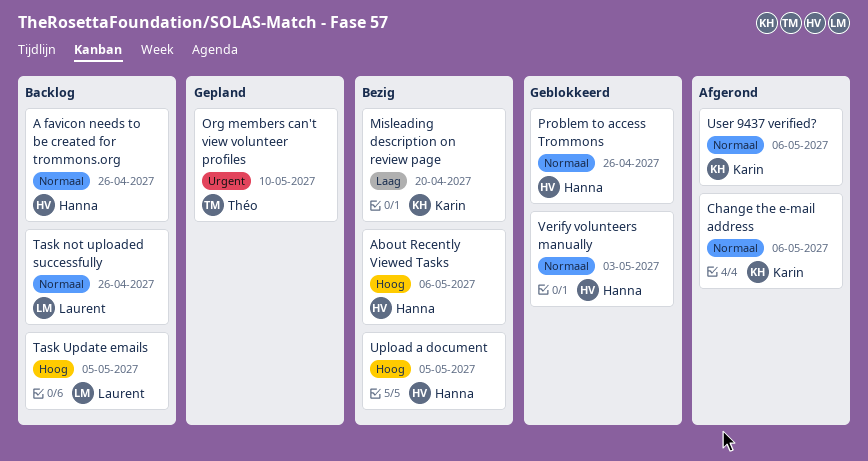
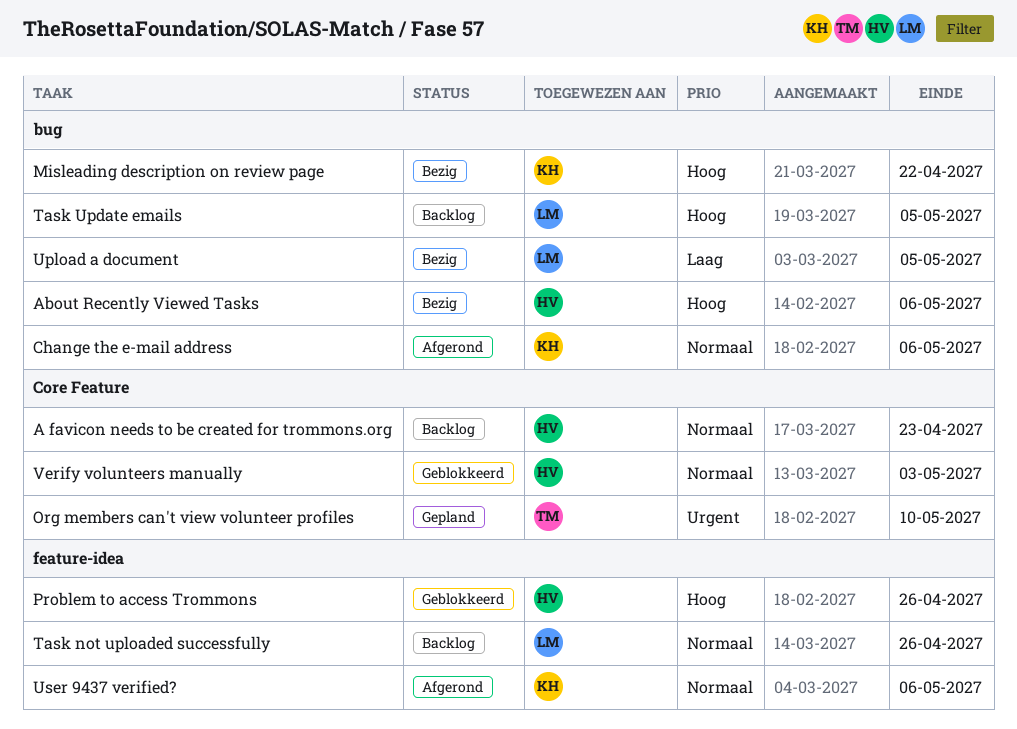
A favicon needs to be created for trommons.org, due: Apr 26 -> Apr 23
Misleading description on review page, priority: Laag -> Hoog
Misleading description on review page, due: Apr 20 -> Apr 22
Problem to access Trommons, priority: Normaal -> Hoog
Upload a document, owner: Hanna -> Laurent
Upload a document, priority: Hoog -> Laag

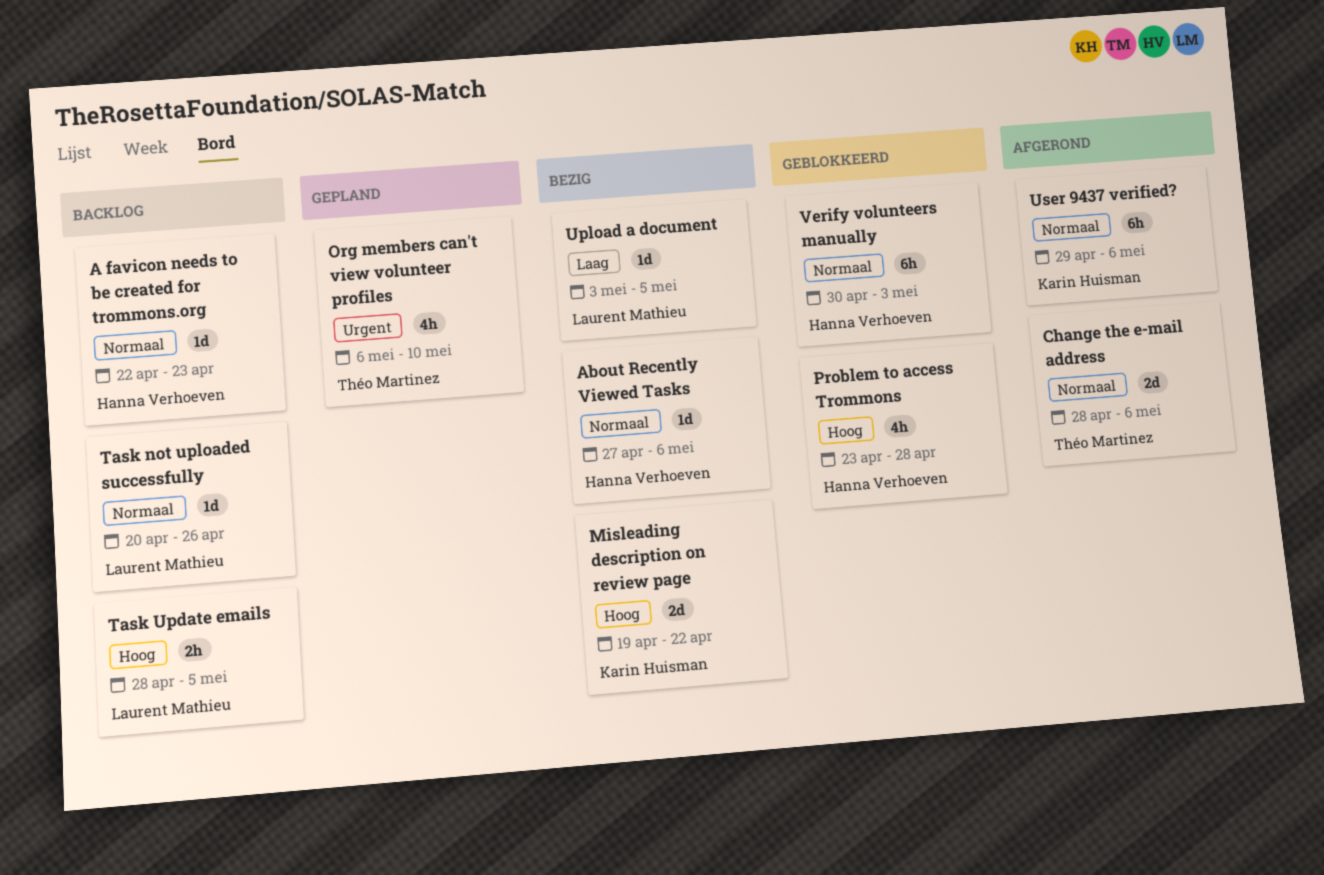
About Recently Viewed Tasks, priority: Hoog -> Normaal
Change the e-mail address, owner: Karin Huisman -> Théo Martinez
Problem to access Trommons, due: Apr 26 -> Apr 28

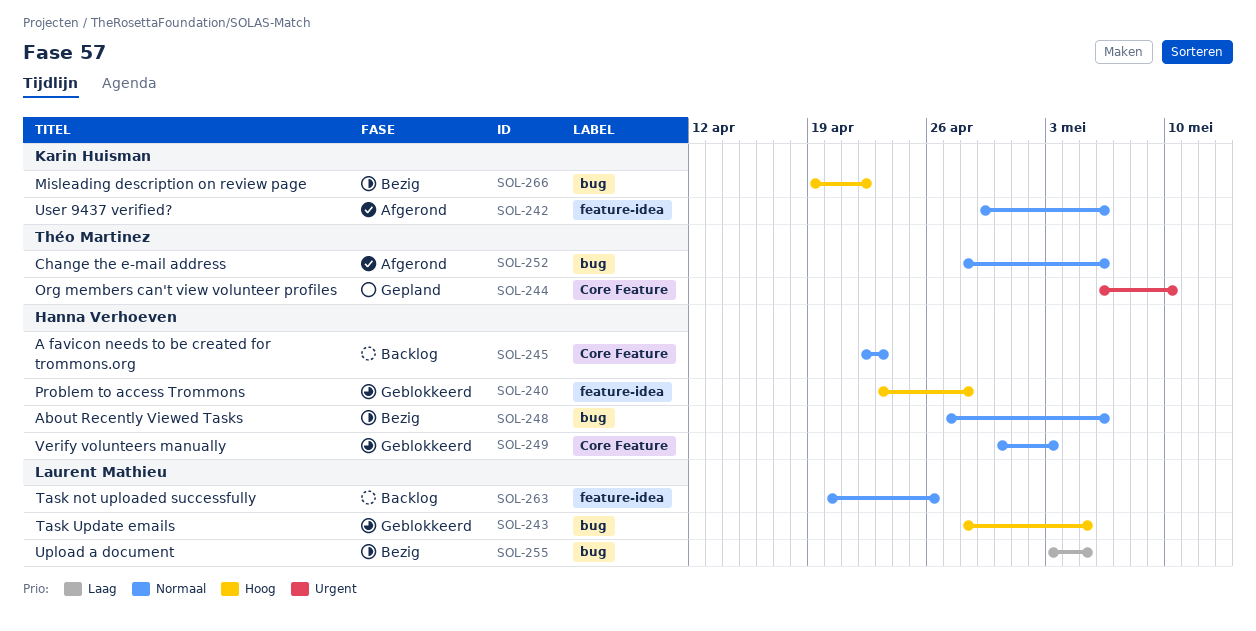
Task Update emails, status: Backlog -> Geblokkeerd

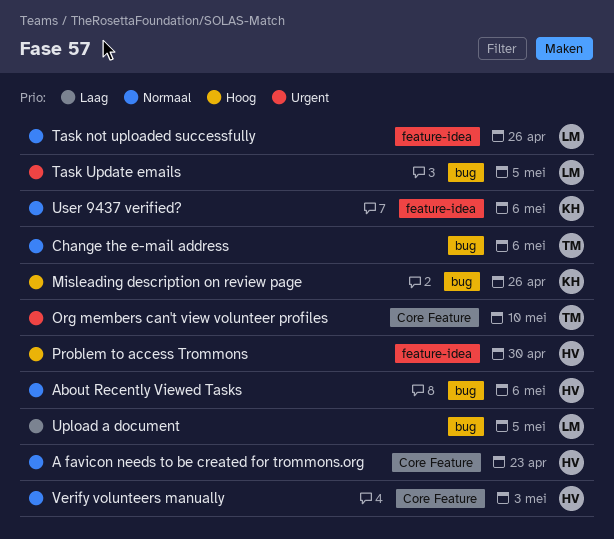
Misleading description on review page, due: Apr 22 -> Apr 26
Problem to access Trommons, due: Apr 28 -> Apr 30
Task Update emails, priority: Hoog -> Urgent

